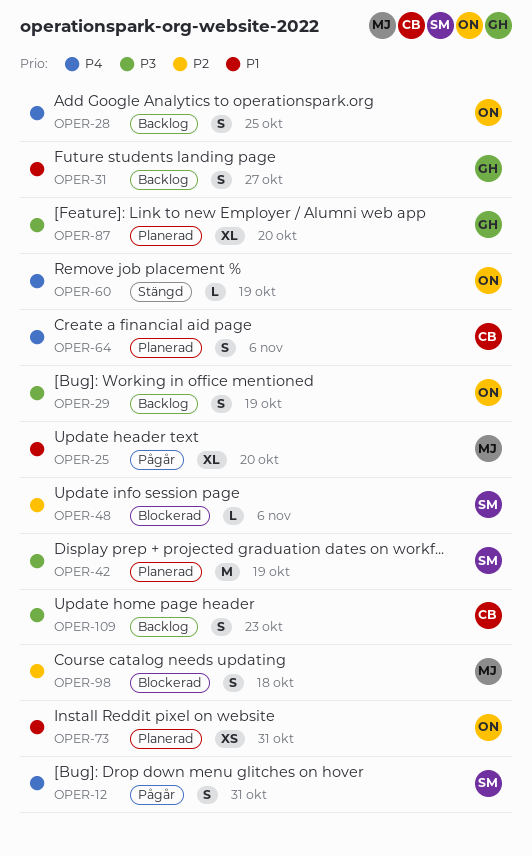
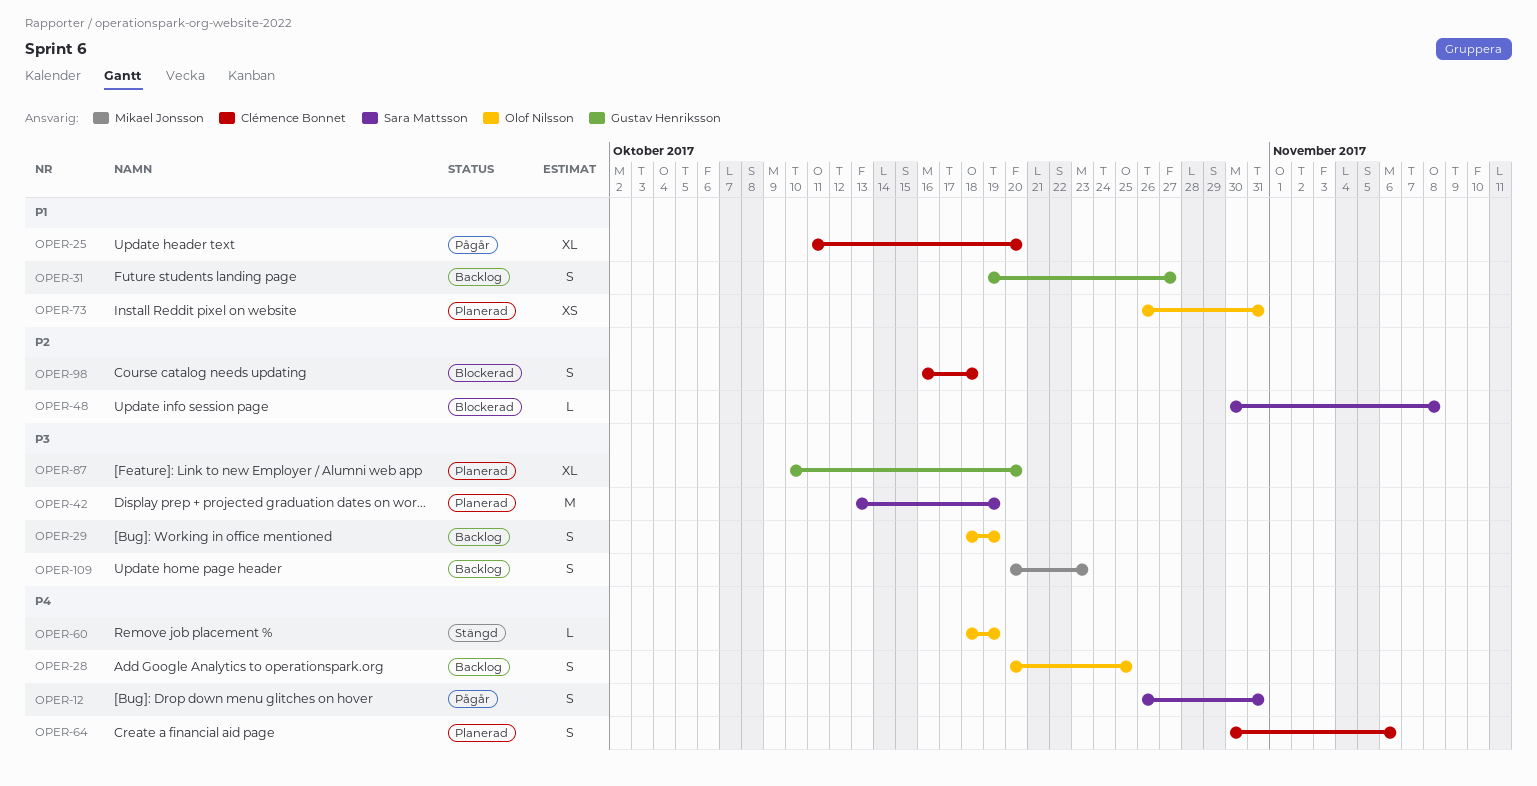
OPER-25, owner: Mikael Jonsson -> Clémence Bonnet
OPER-48, due: Nov 6 -> Nov 8
OPER-98, owner: Mikael Jonsson -> Clémence Bonnet
OPER-109, owner: Clémence Bonnet -> Mikael Jonsson

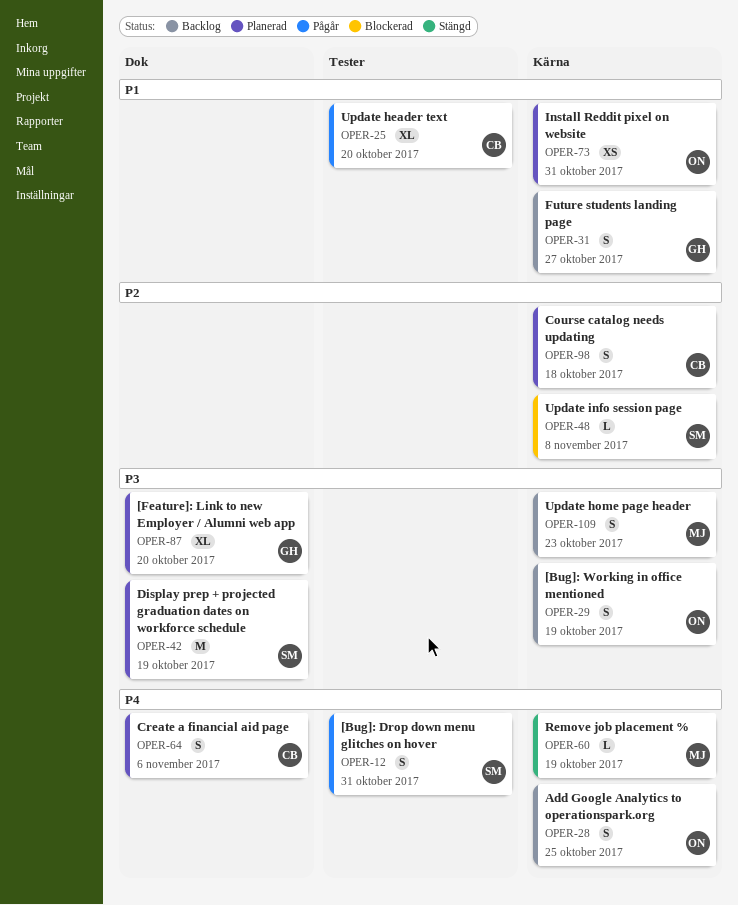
OPER-60, owner: Olof Nilsson -> Mikael Jonsson
OPER-98, status: Blockerad -> Planerad

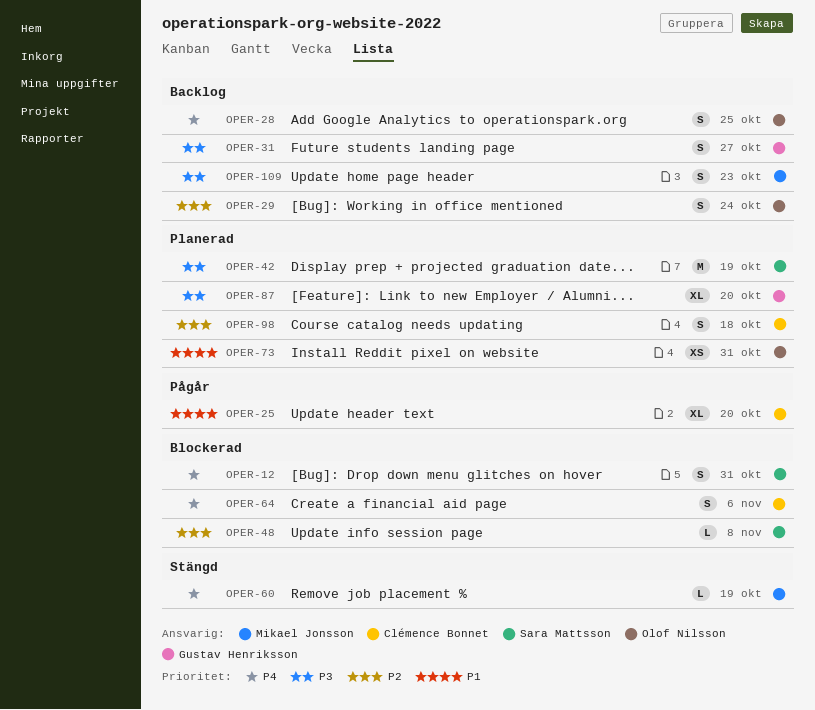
OPER-12, status: Pågår -> Blockerad
OPER-29, priority: P3 -> P2
OPER-29, due: Oct 19 -> Oct 24
OPER-31, priority: P1 -> P3
OPER-64, status: Planerad -> Blockerad

